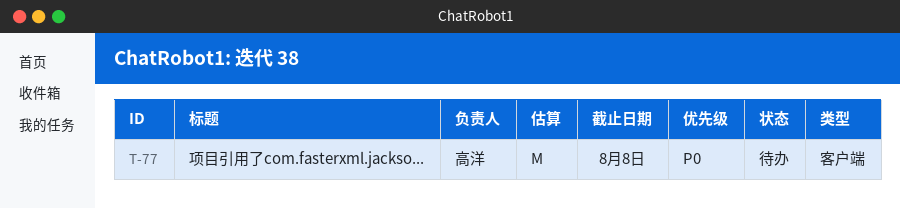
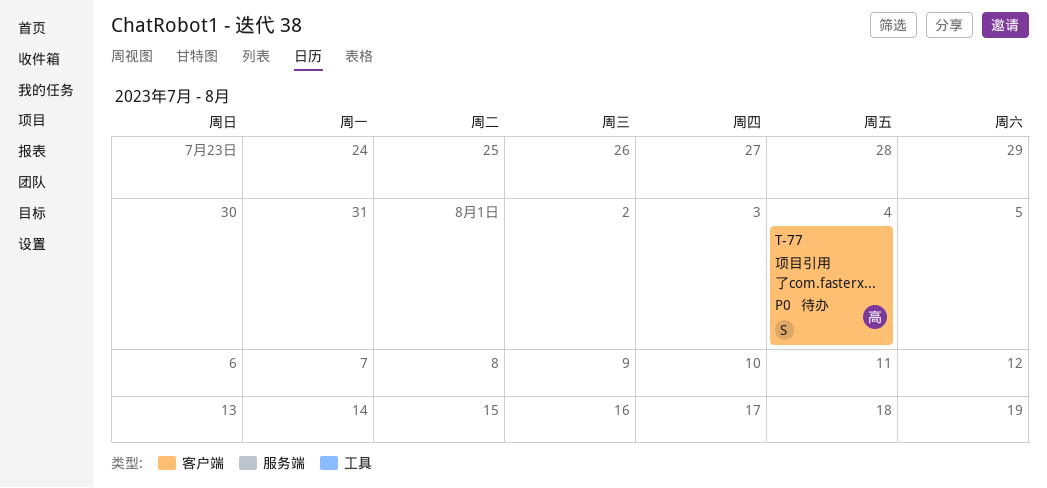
T-77, estimate: M -> S
T-77, due: Aug 8 -> Aug 4

